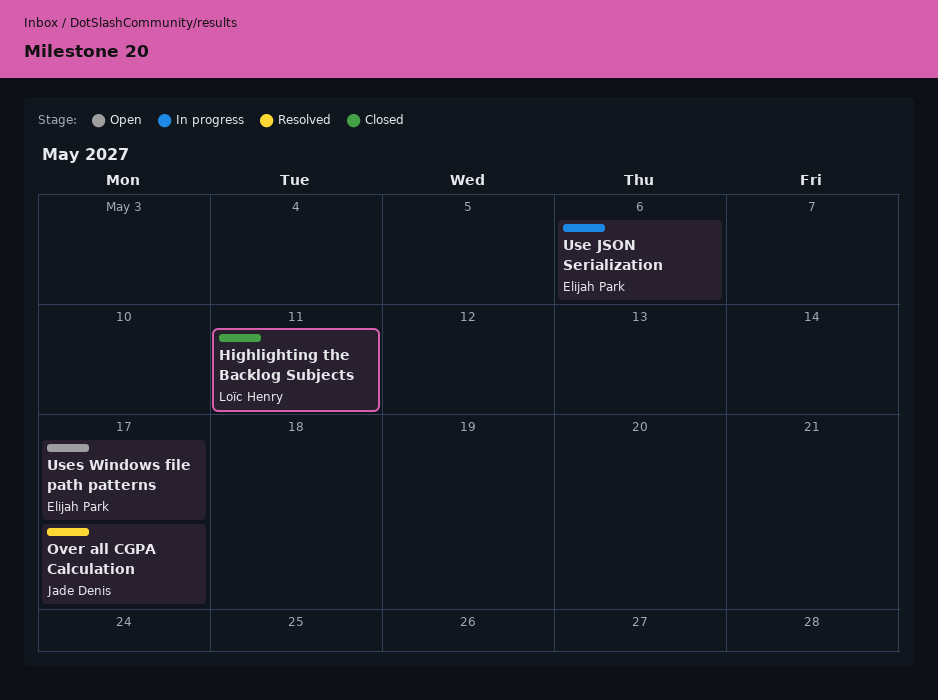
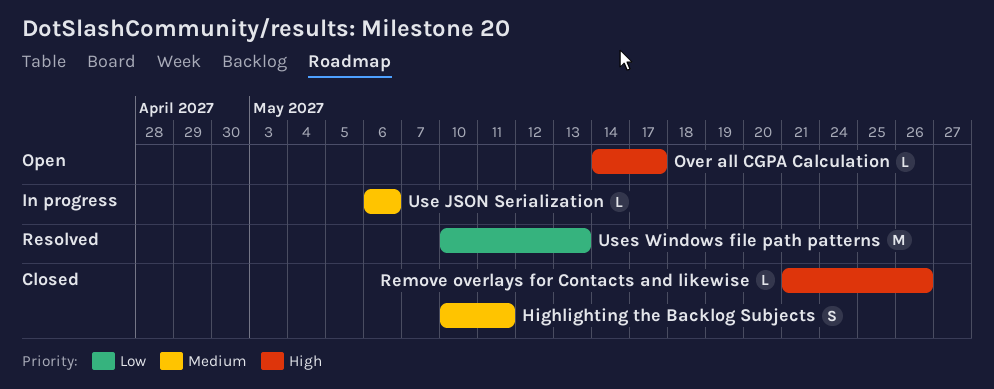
Over all CGPA Calculation, status: Resolved -> Open
Remove overlays for Contacts and likewise: none -> present
Uses Windows file path patterns, status: Open -> Resolved
Uses Windows file path patterns, due: May 17 -> May 13

